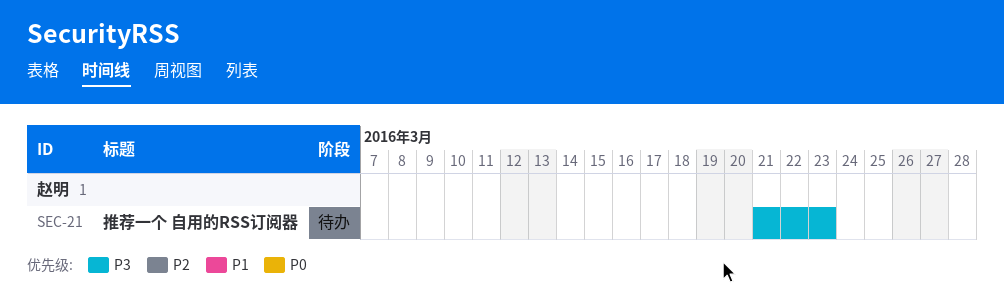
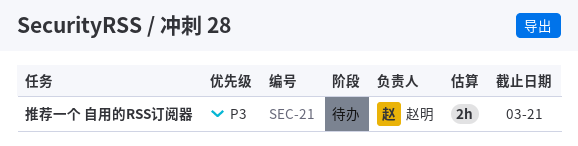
SEC-21, due: Mar 23 -> Mar 21

